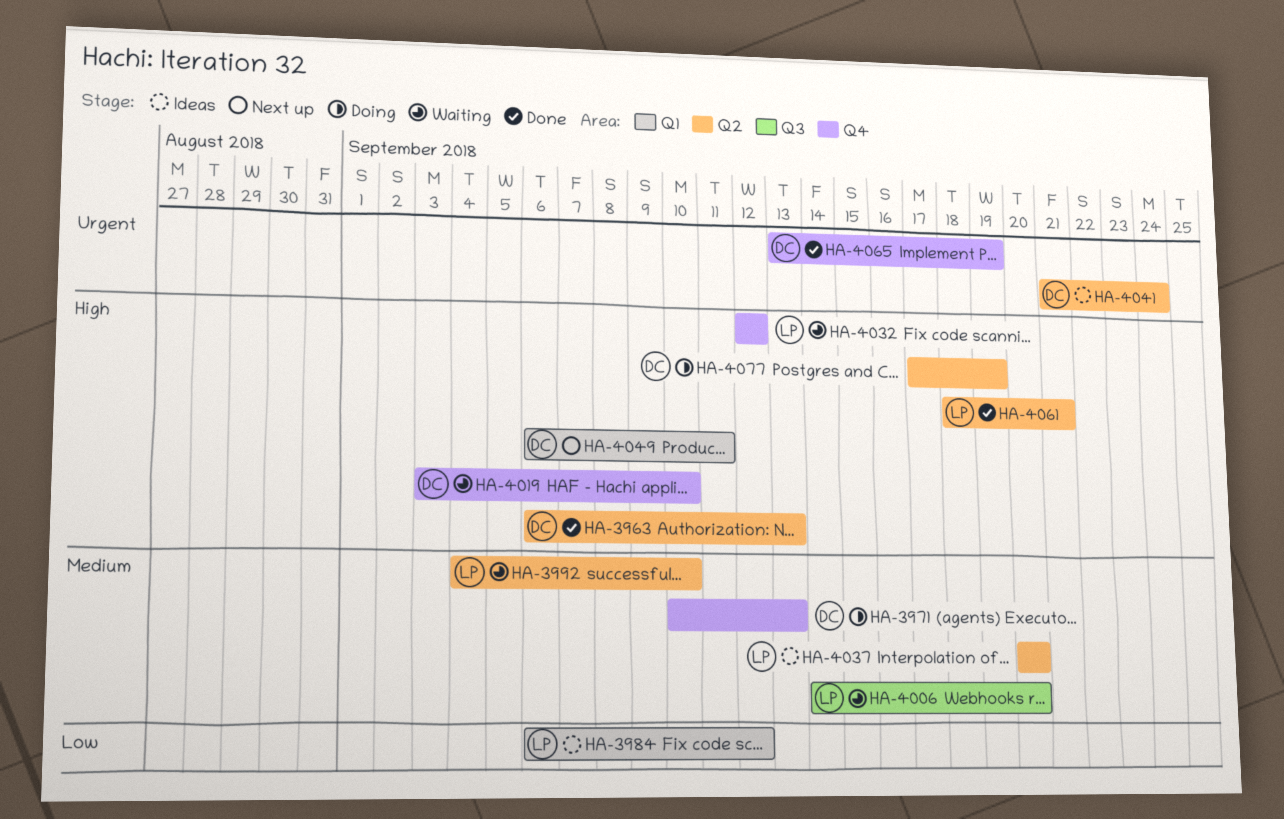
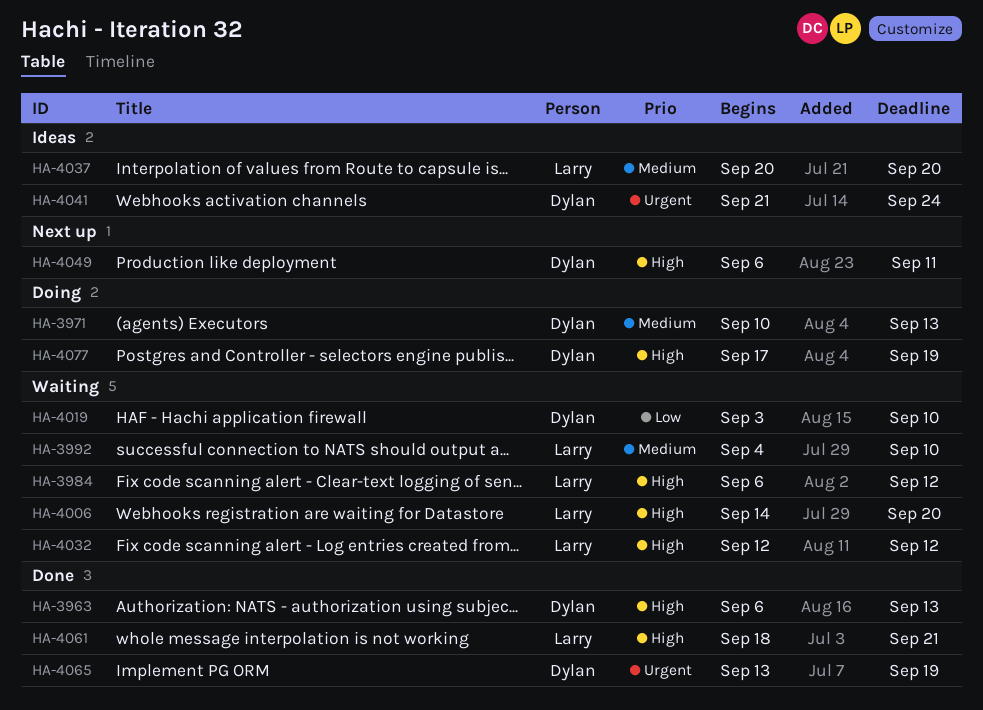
HA-3984, status: Ideas -> Waiting
HA-3984, priority: Low -> High
HA-4006, priority: Medium -> High
HA-4019, priority: High -> Low

